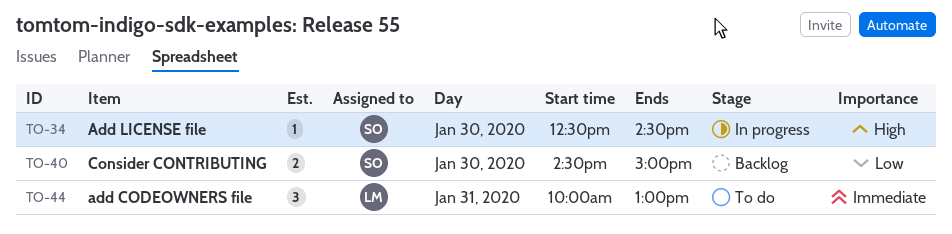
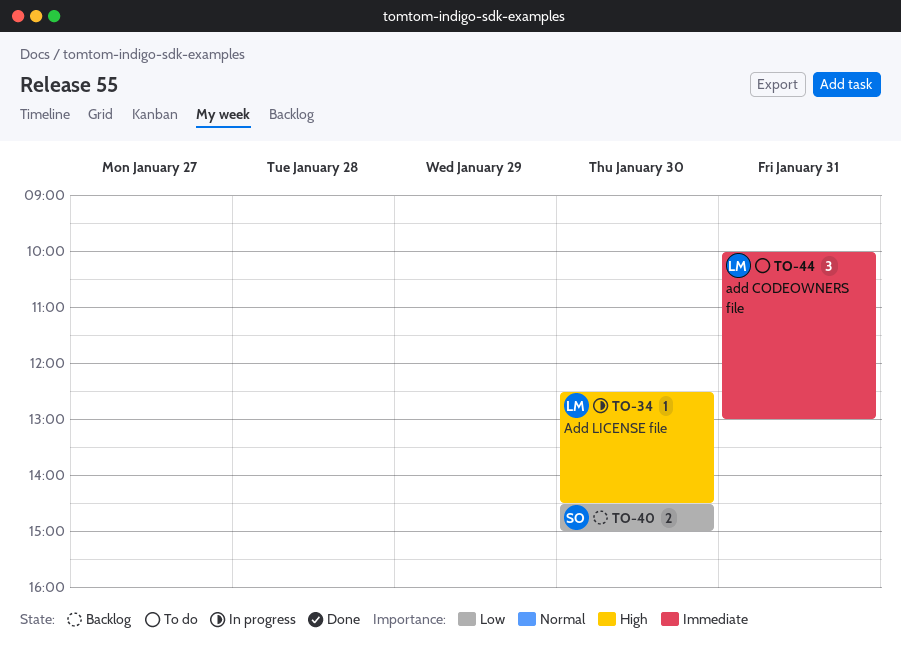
TO-34, owner: SO -> LM

